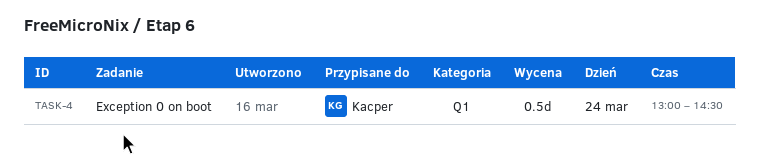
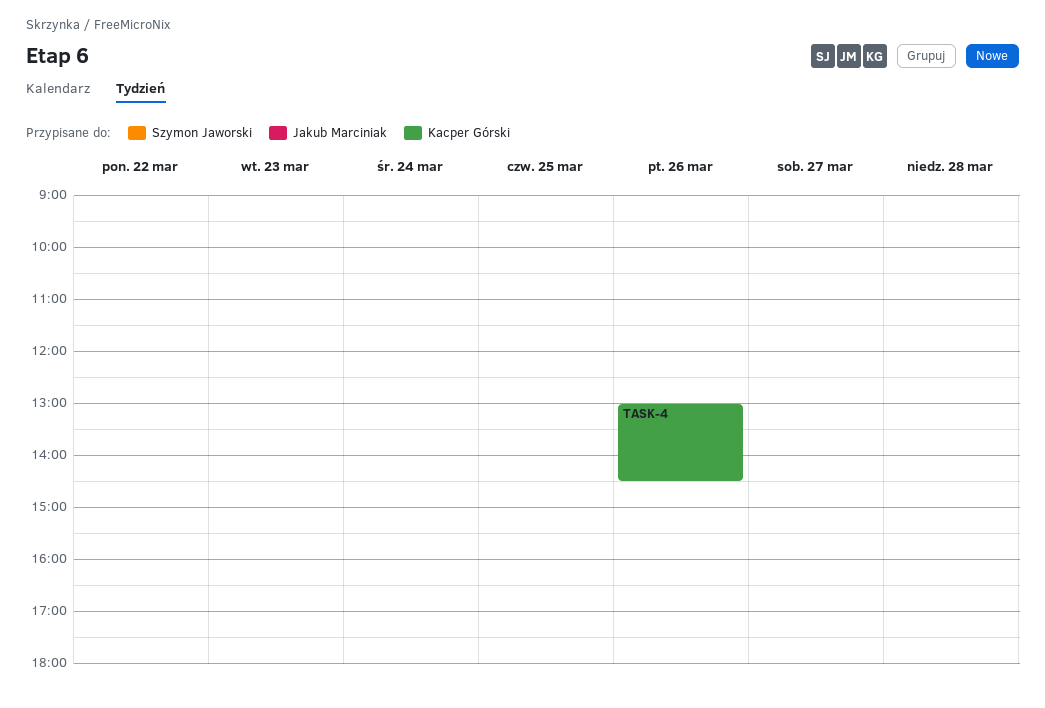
TASK-4, day: Mar 24 -> Mar 26

